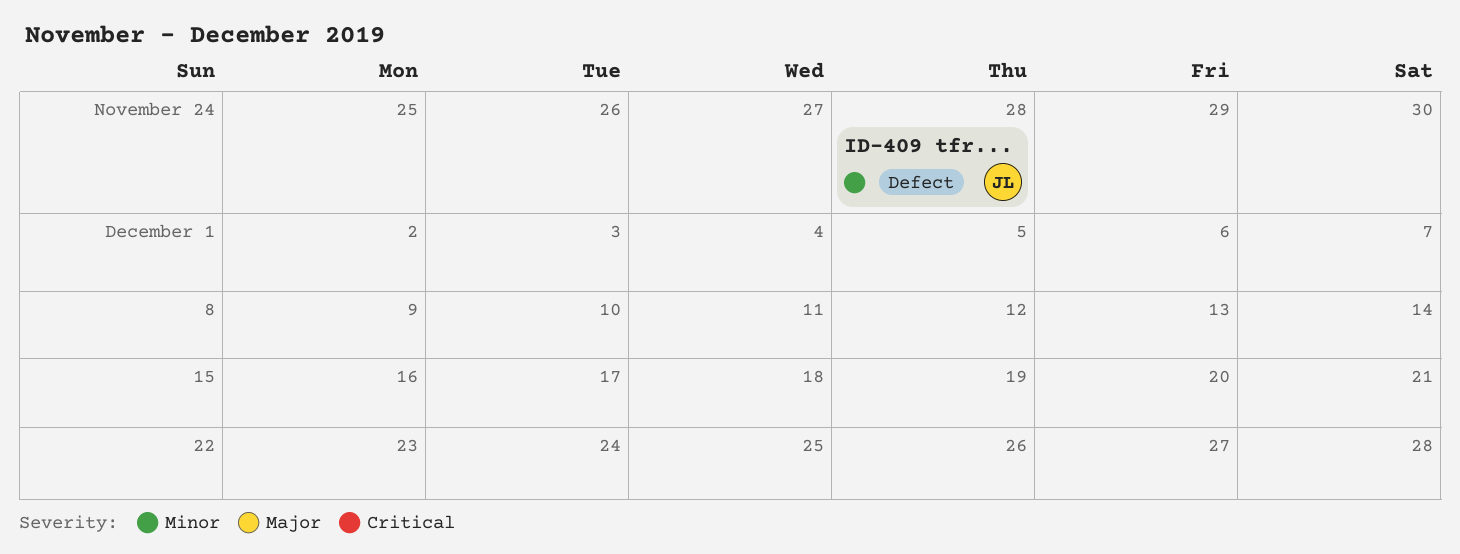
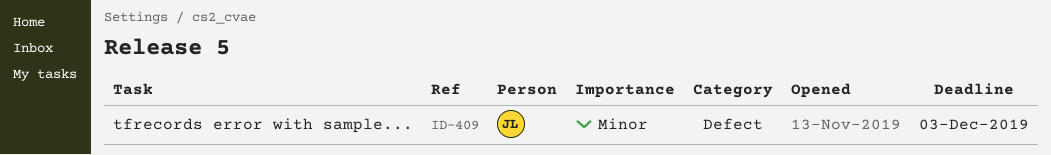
ID-409, due: Nov 28 -> Dec 3

